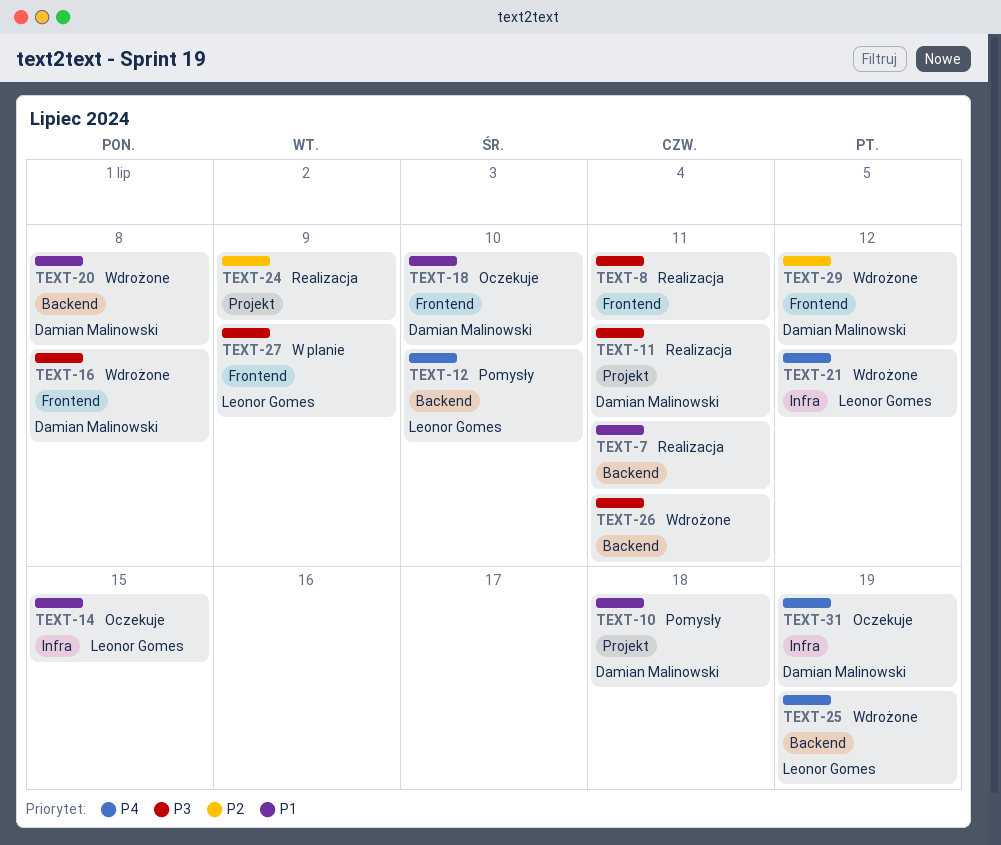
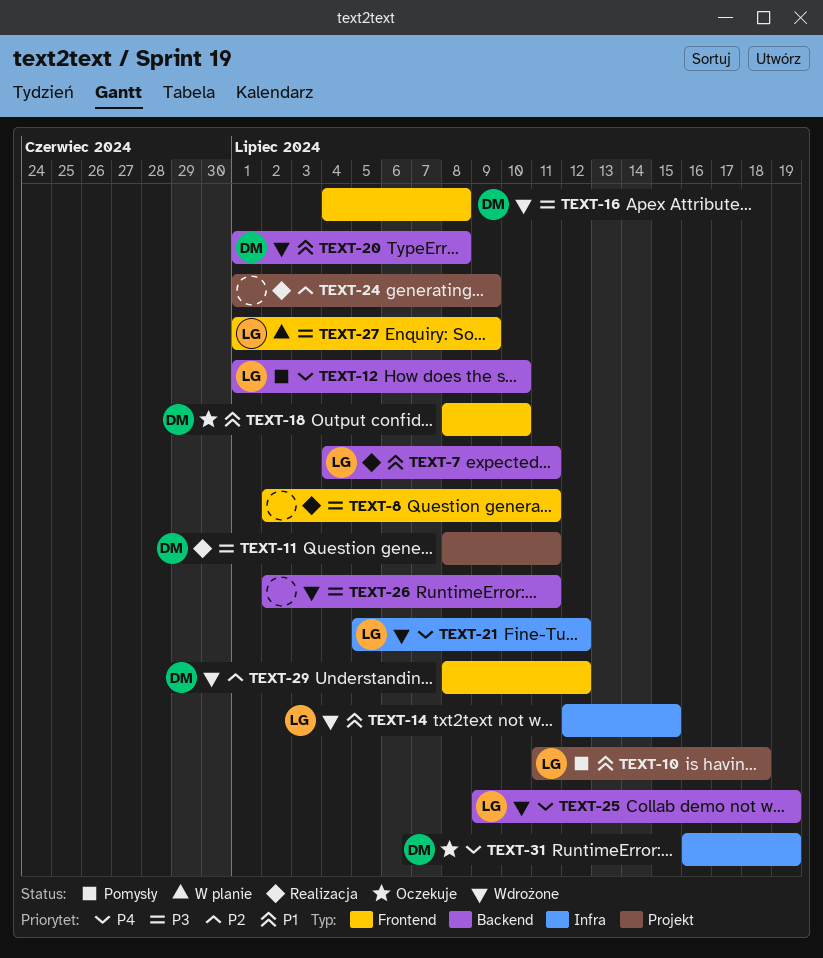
TEXT-7, owner: none -> Leonor Gomes
TEXT-10, owner: Damian Malinowski -> Leonor Gomes
TEXT-14, status: Oczekuje -> Wdrożone

